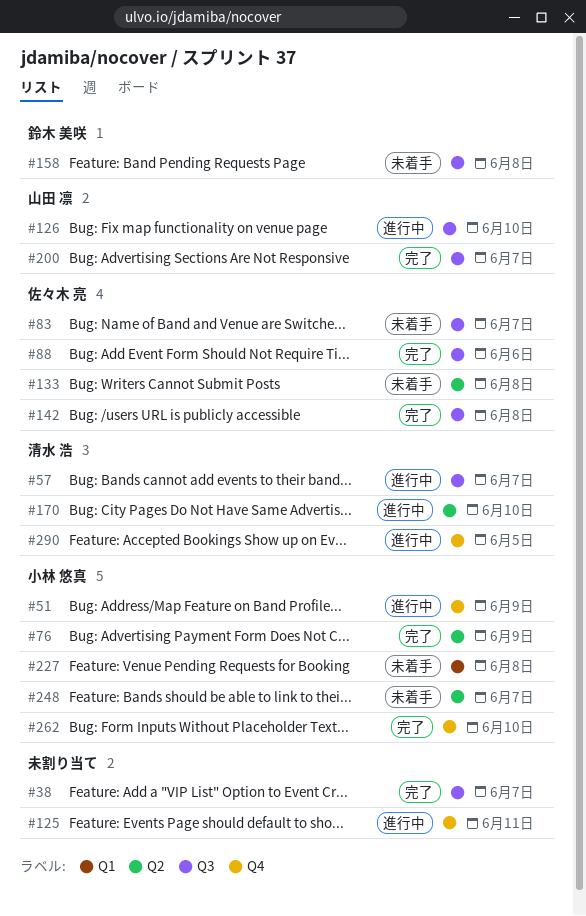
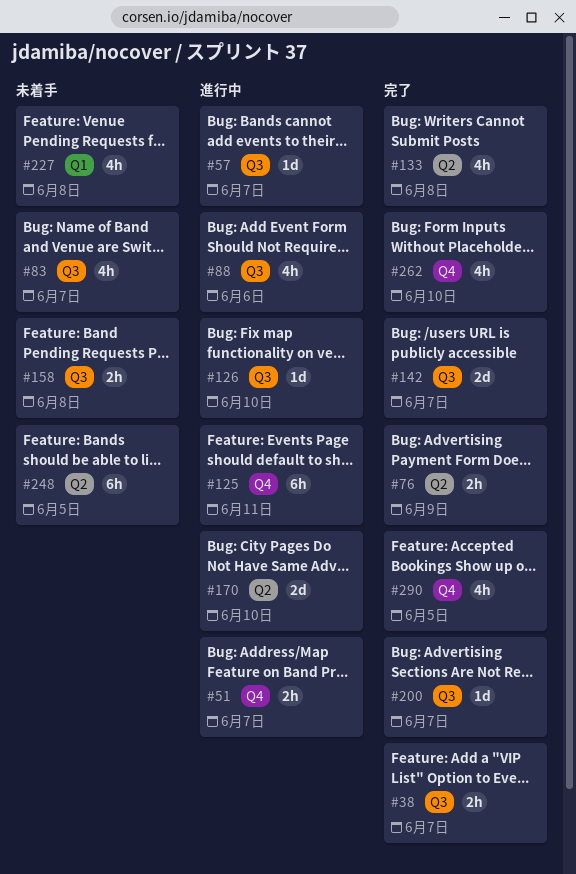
#51, due: Jun 9 -> Jun 7
#88, status: 完了 -> 進行中
#133, status: 未着手 -> 完了
#142, due: Jun 8 -> Jun 7
#248, due: Jun 7 -> Jun 5
#290, status: 進行中 -> 完了

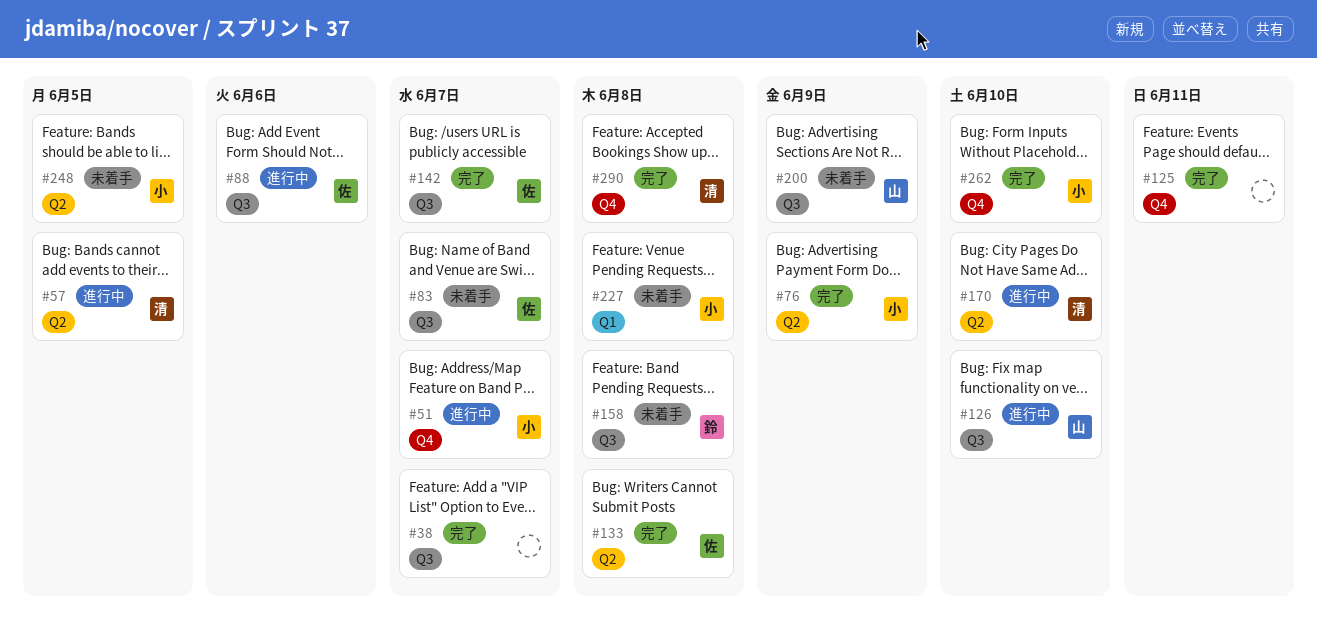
#57, label: Q3 -> Q2
#57, due: Jun 7 -> Jun 5
#125, status: 進行中 -> 完了
#200, status: 完了 -> 未着手
#200, due: Jun 7 -> Jun 9
#290, due: Jun 5 -> Jun 8

